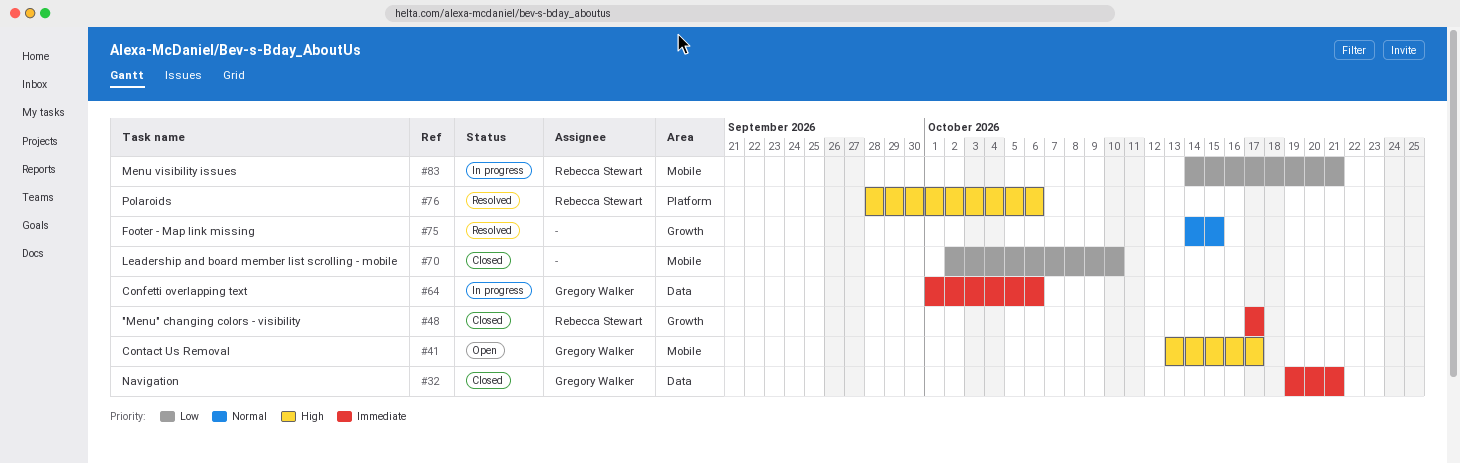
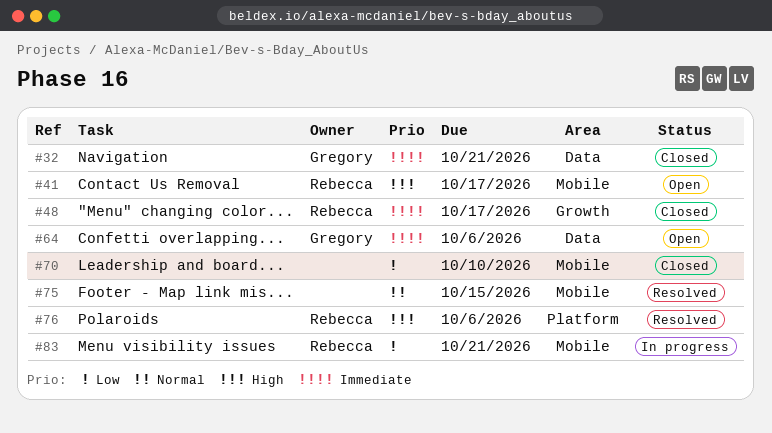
#41, owner: Gregory Walker -> Rebecca Stewart
#64, status: In progress -> Open
#75, label: Growth -> Mobile

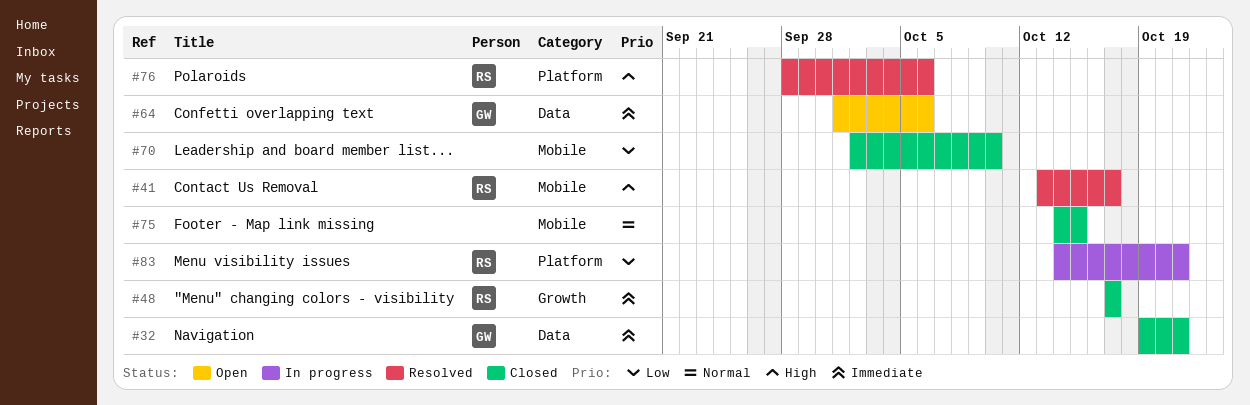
#41, status: Open -> Resolved
#75, status: Resolved -> Closed
#83, label: Mobile -> Platform

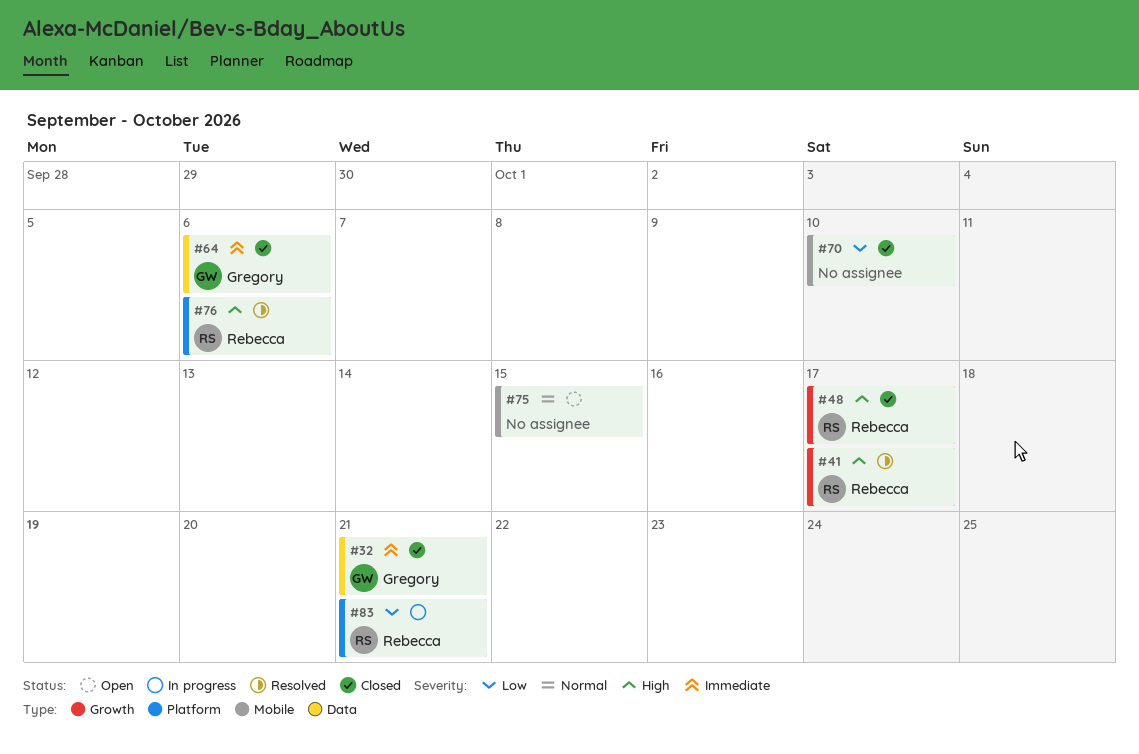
#41, label: Mobile -> Growth
#48, priority: Immediate -> High
#64, status: Open -> Closed
#75, status: Closed -> Open

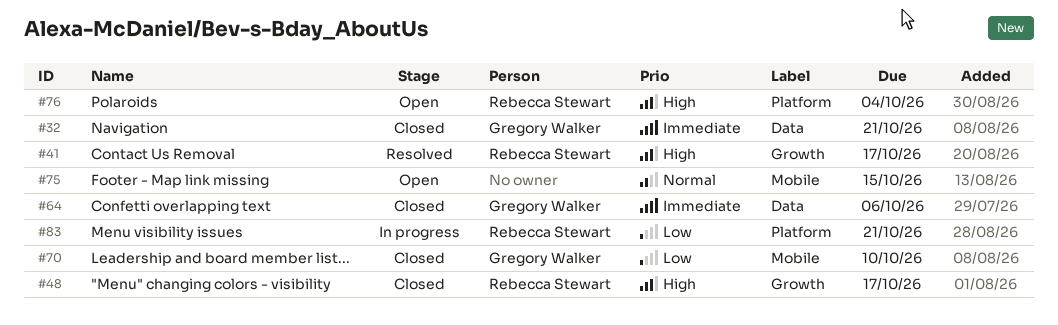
#70, owner: none -> Gregory Walker
#76, status: Resolved -> Open
#76, due: Oct 6 -> Oct 4

